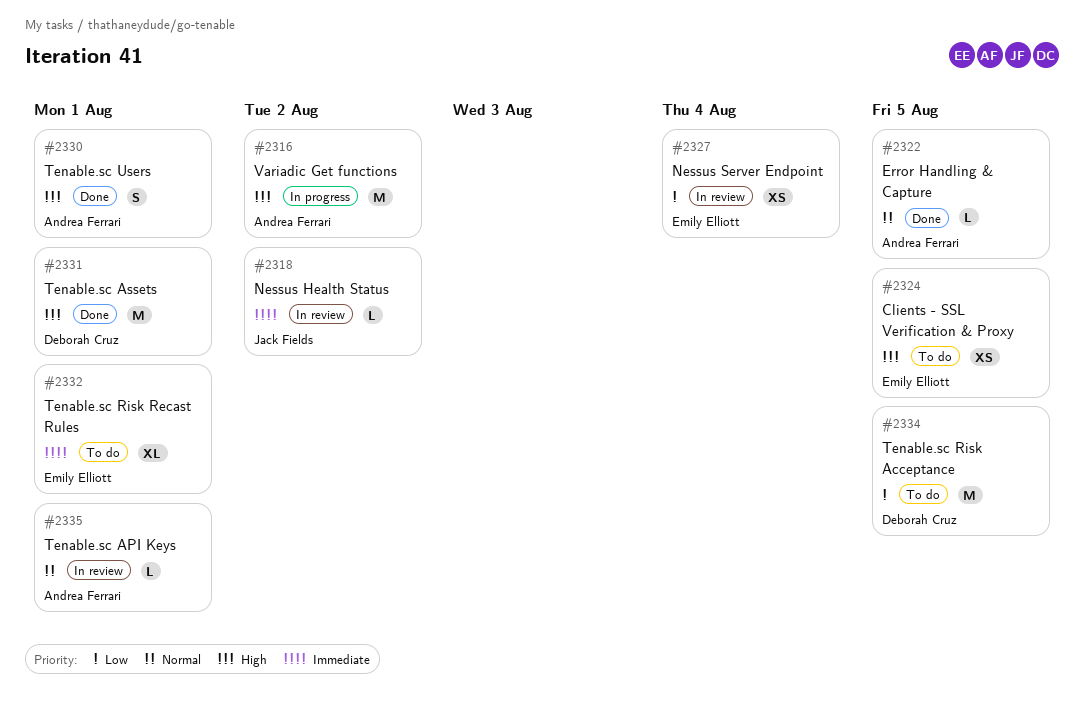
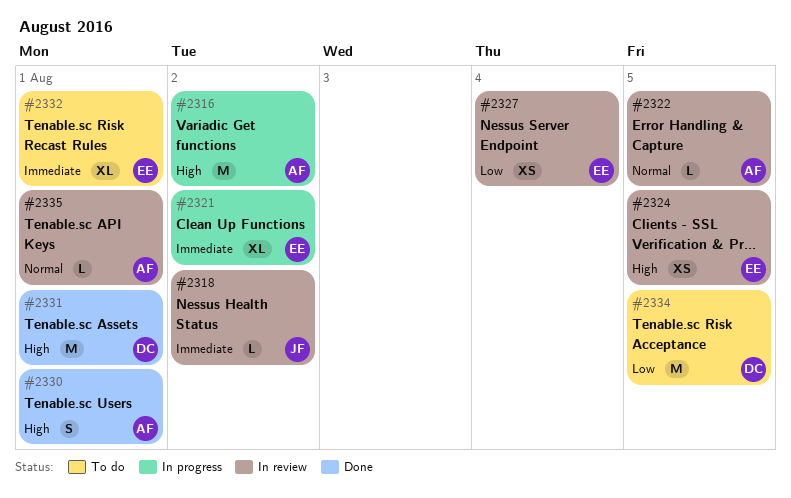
#2321: none -> present
#2322, status: Done -> In review
#2324, status: To do -> In review

